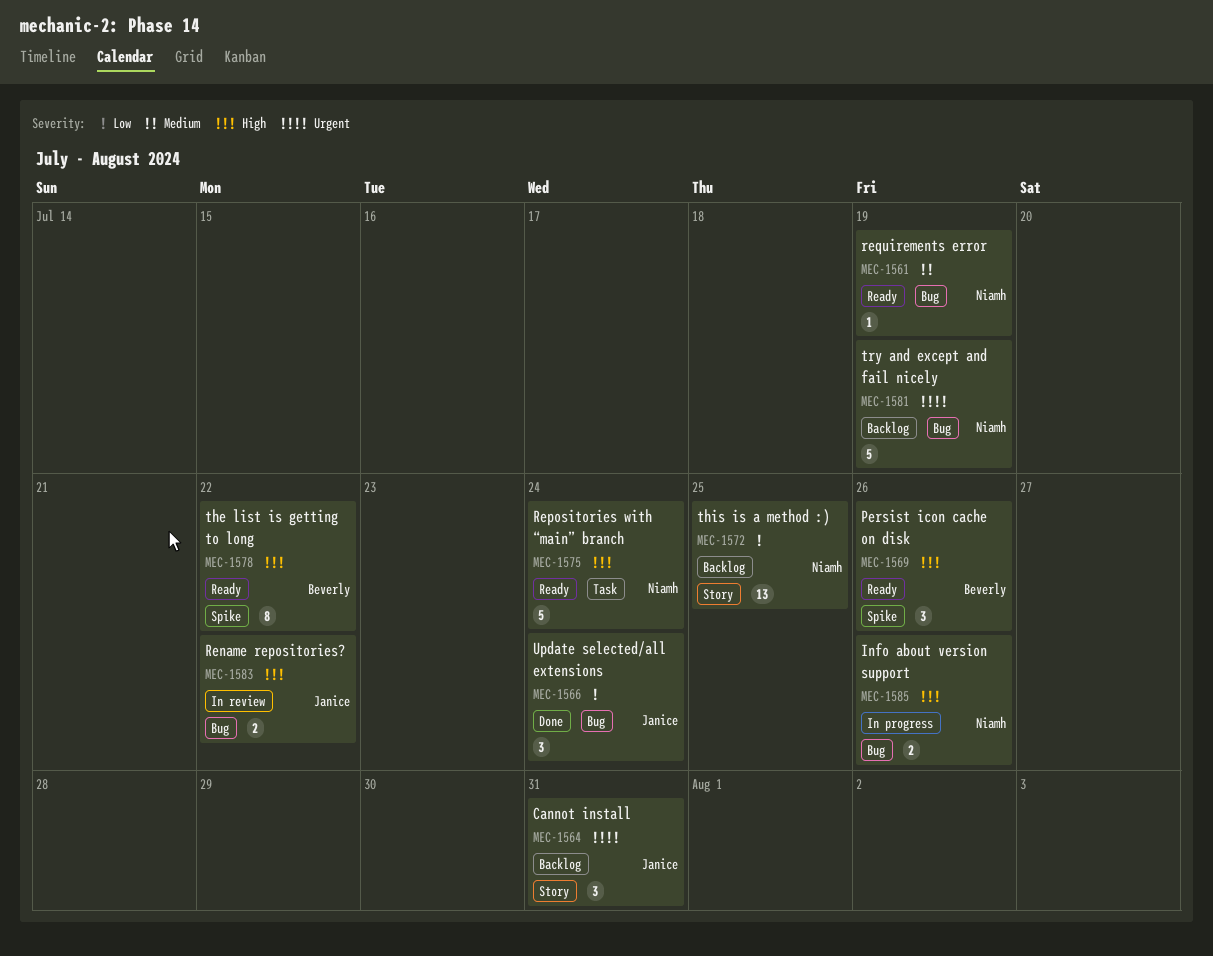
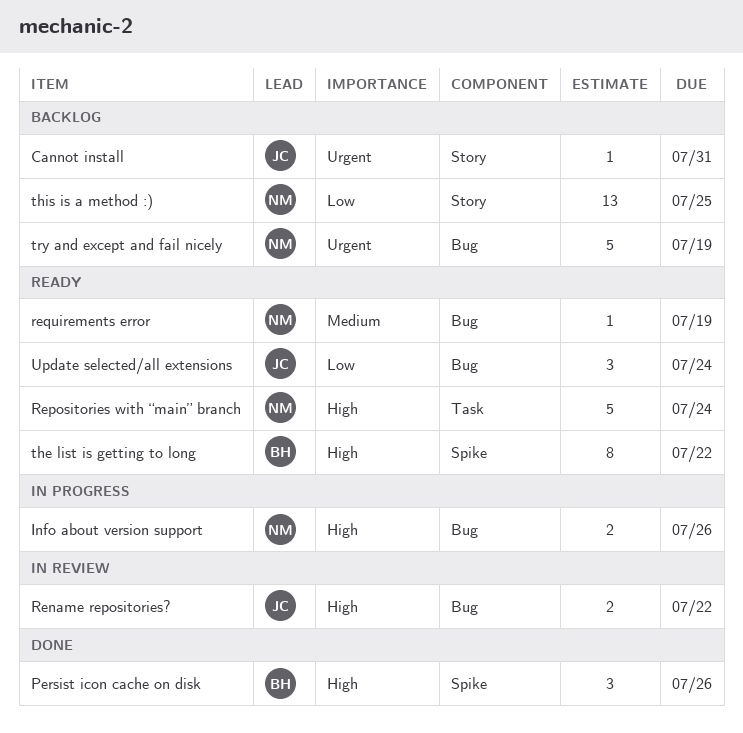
Cannot install, estimate: 3 -> 1
Persist icon cache on disk, status: Ready -> Done
Update selected/all extensions, status: Done -> Ready

